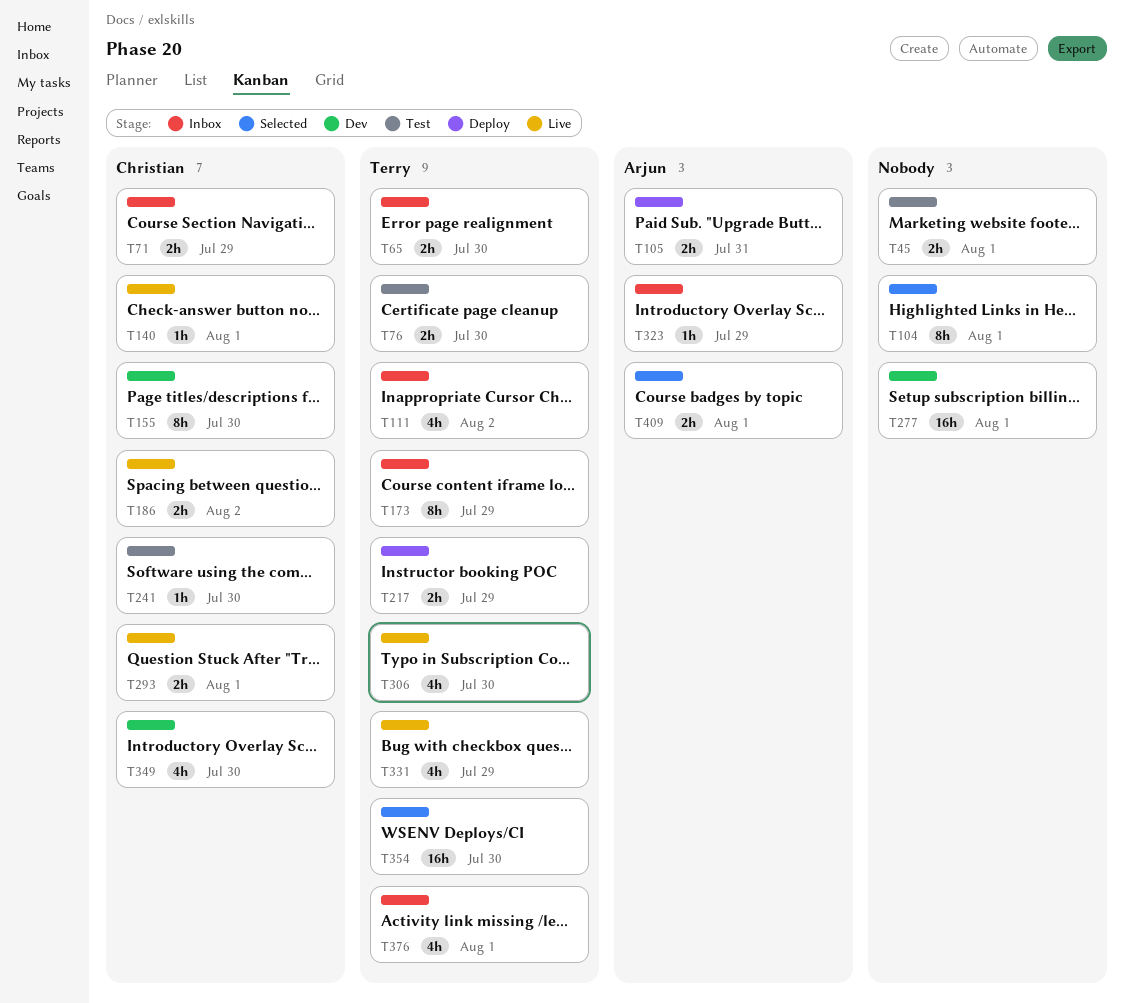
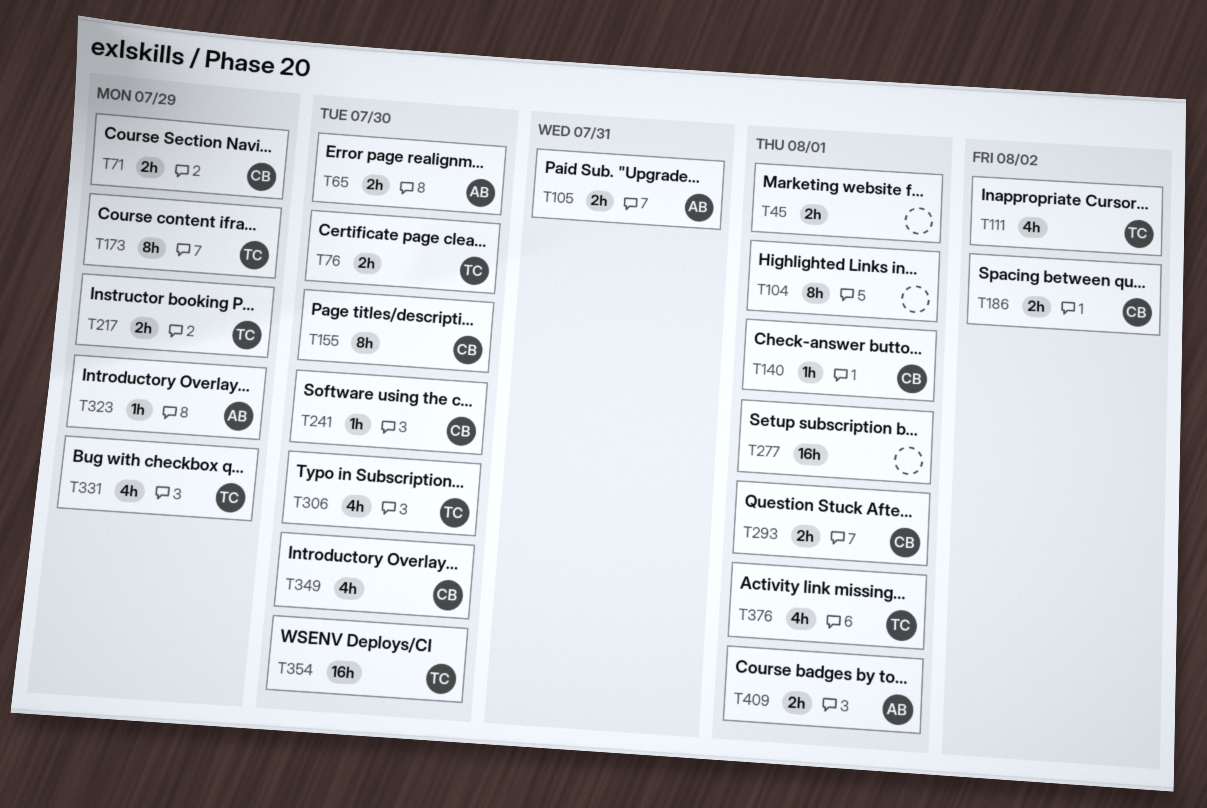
T65, owner: Terry -> Arjun

